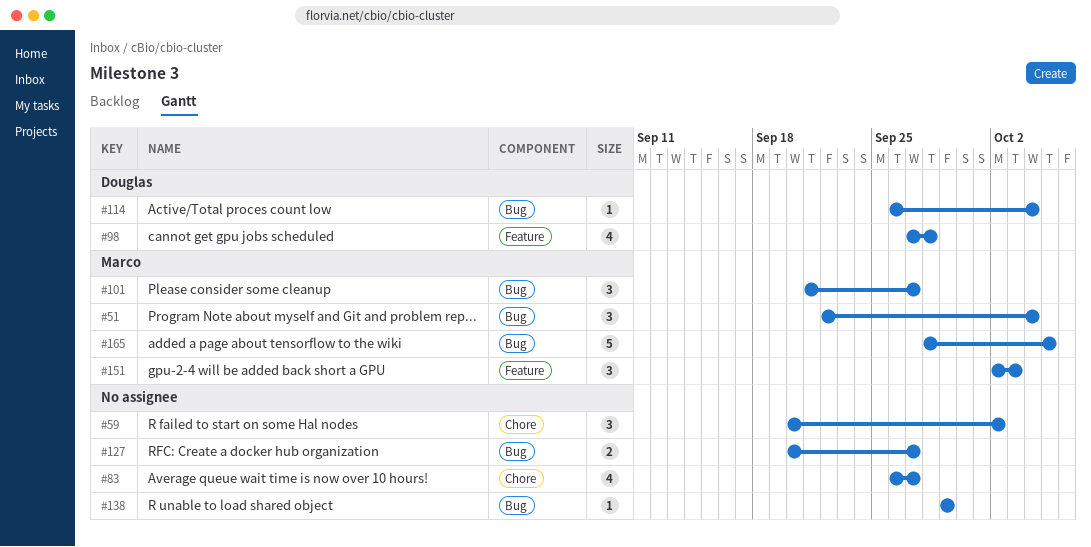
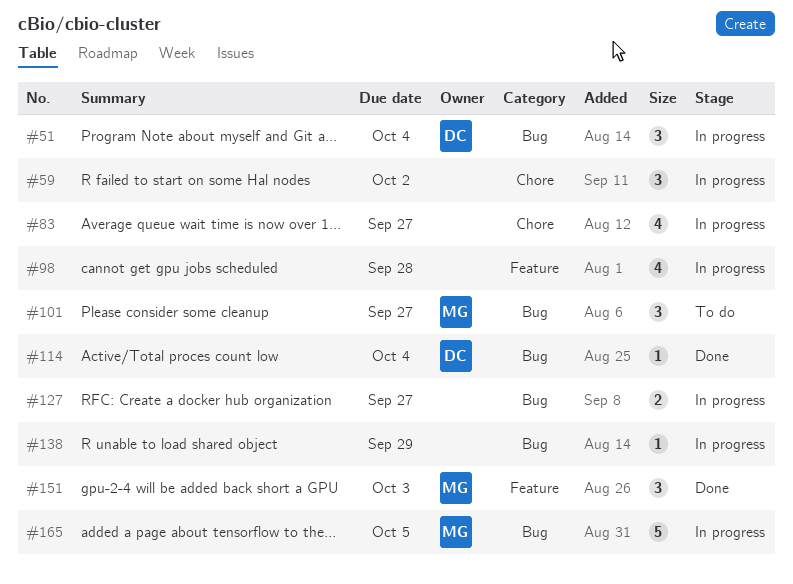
#51, owner: Marco -> Douglas
#98, owner: Douglas -> none

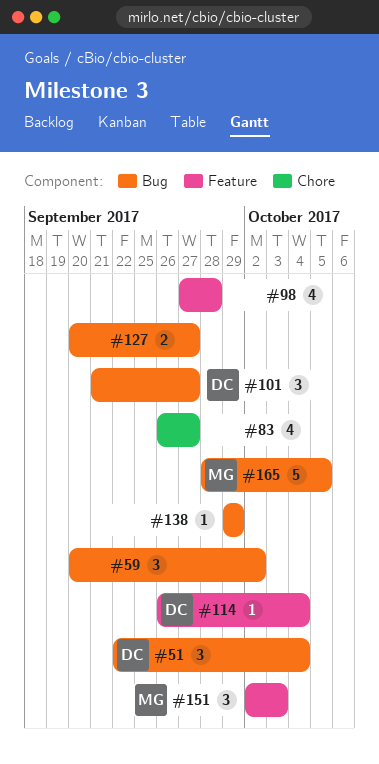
#59, label: Chore -> Bug
#101, owner: MG -> DC
#114, label: Bug -> Feature

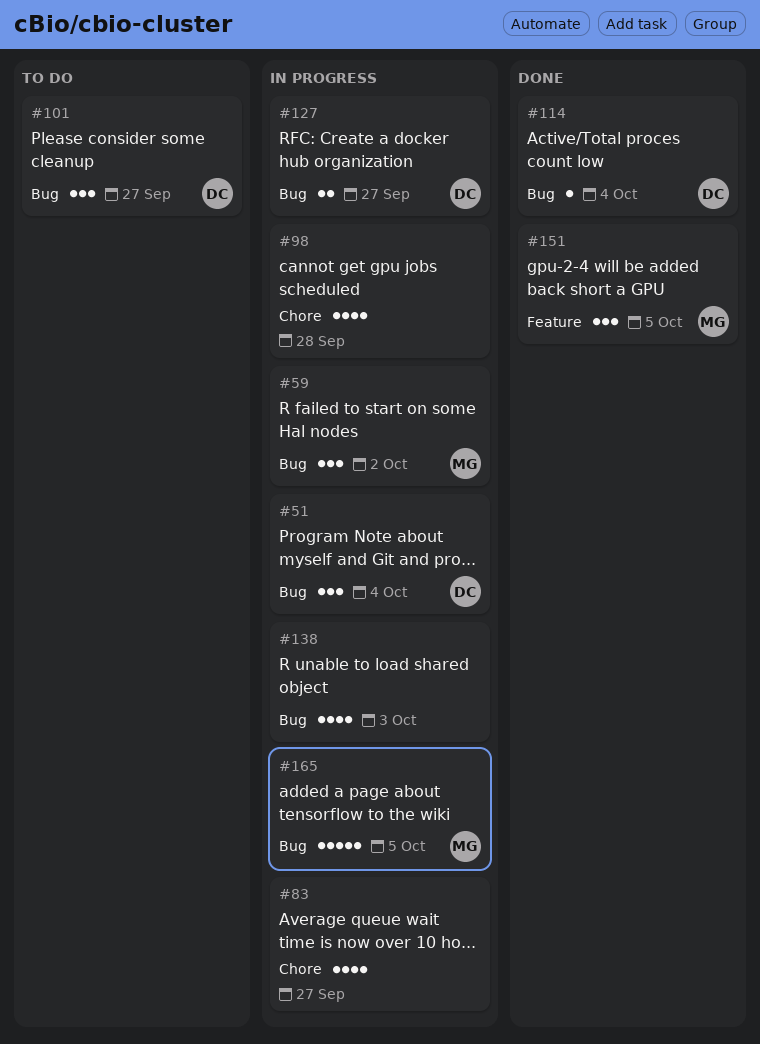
#59, owner: none -> MG
#98, label: Feature -> Chore
#114, label: Feature -> Bug
#127, owner: none -> DC
#138, estimate: 1 -> 4
#138, due: Sep 29 -> Oct 3
#151, due: Oct 3 -> Oct 5

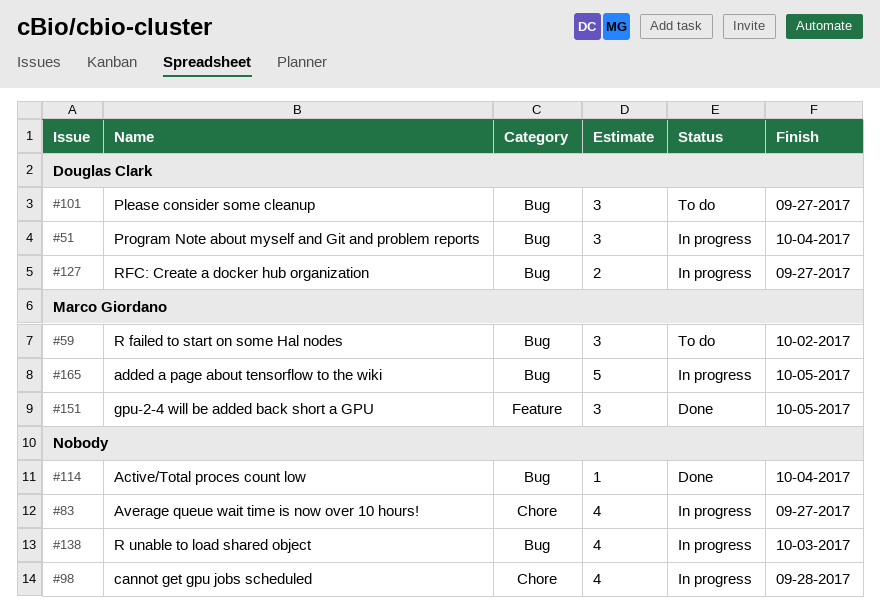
#59, status: In progress -> To do
#114, owner: Douglas Clark -> none

